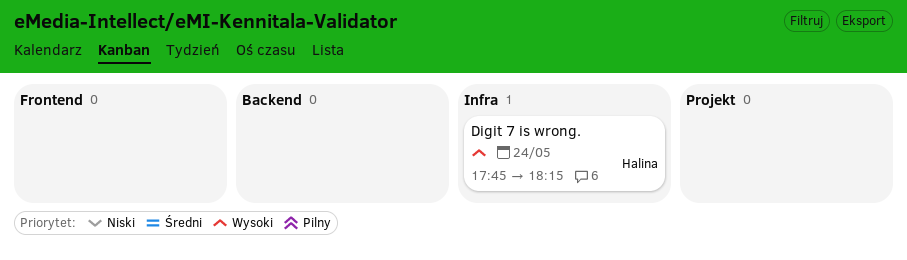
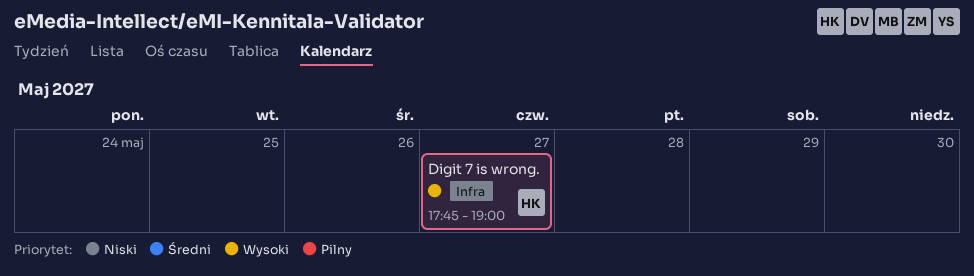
Digit 7 is wrong., day: May 24 -> May 27
Digit 7 is wrong., ends: 18:15 -> 19:00

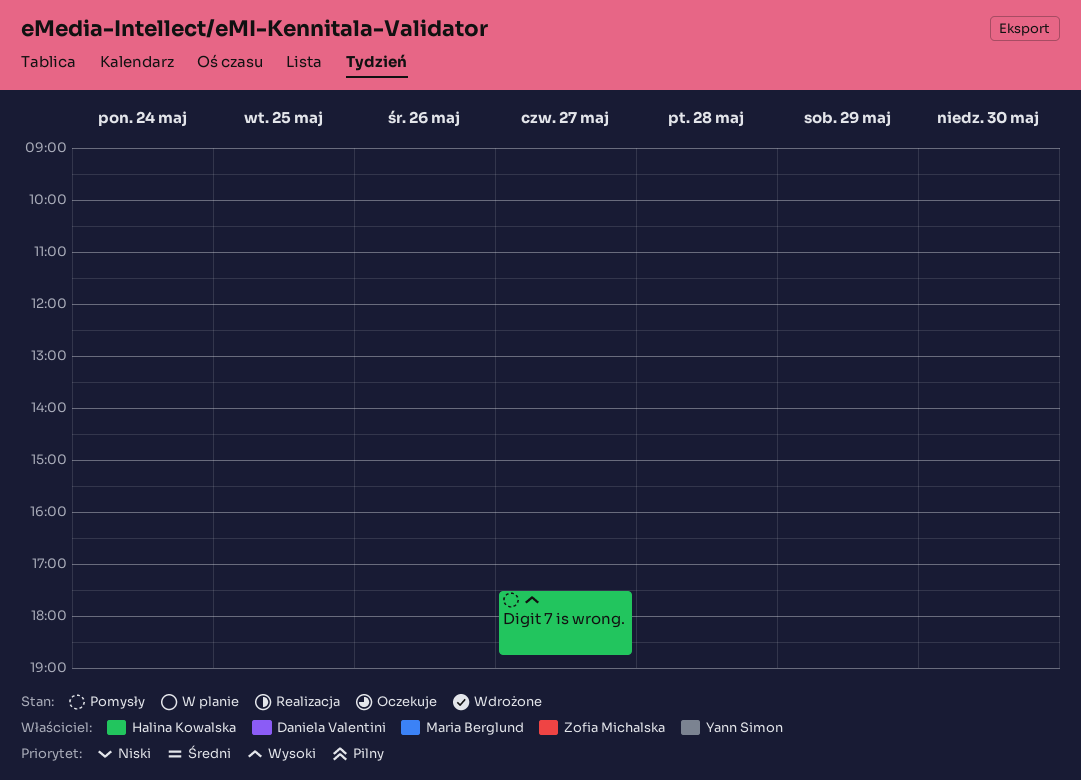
Digit 7 is wrong., begins: 17:45 -> 17:30
Digit 7 is wrong., ends: 19:00 -> 18:45

